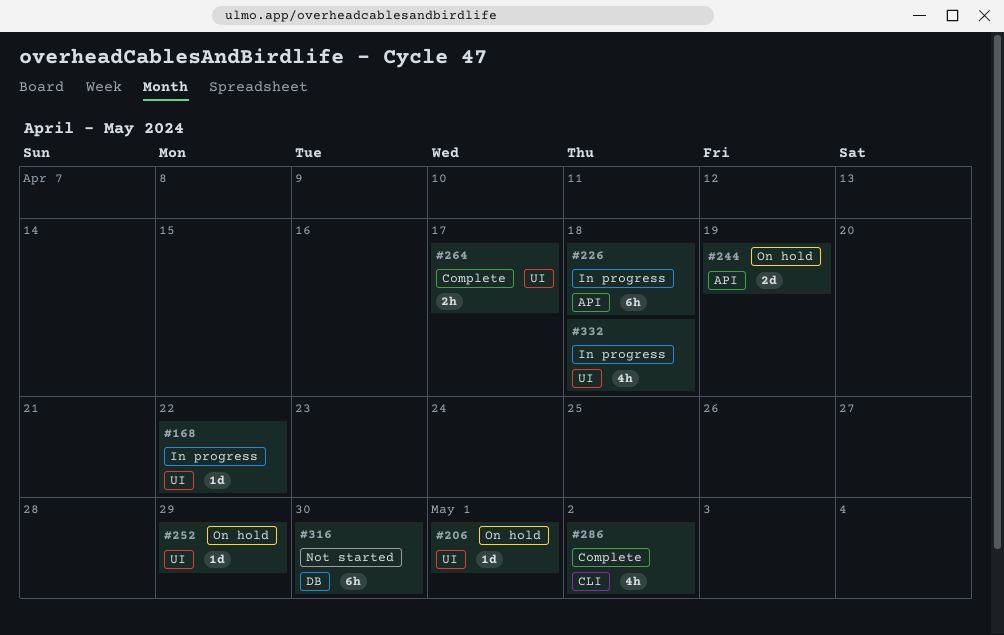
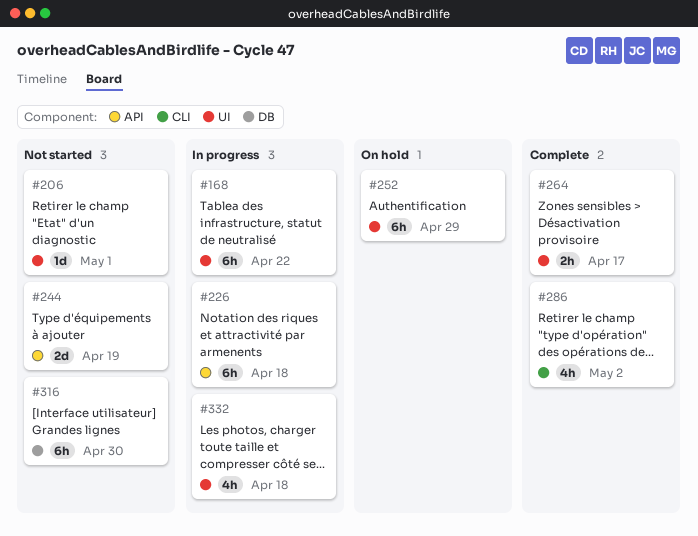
#168, estimate: 1d -> 6h
#206, status: On hold -> Not started
#244, status: On hold -> Not started
#252, estimate: 1d -> 6h

